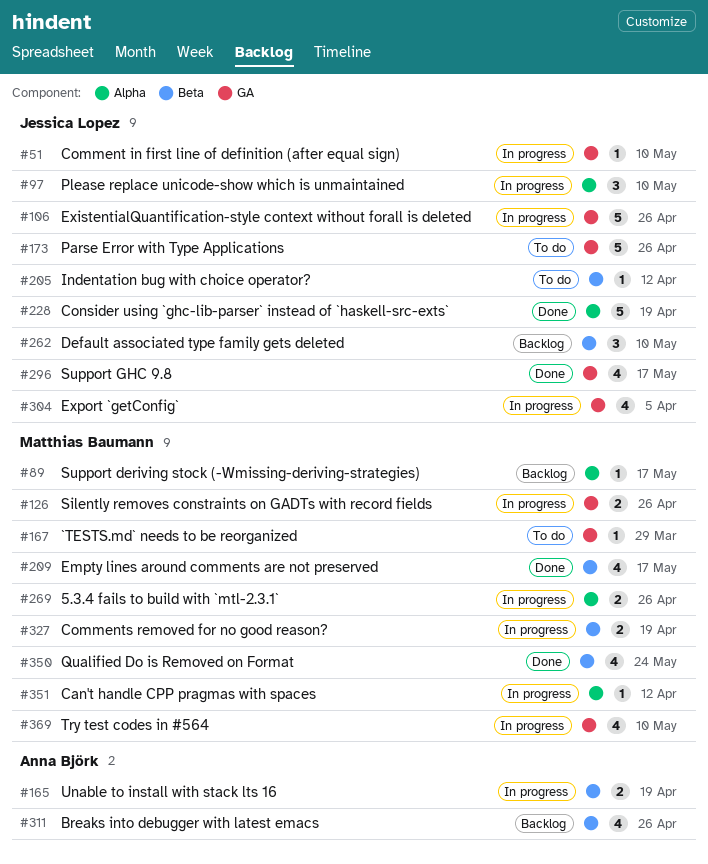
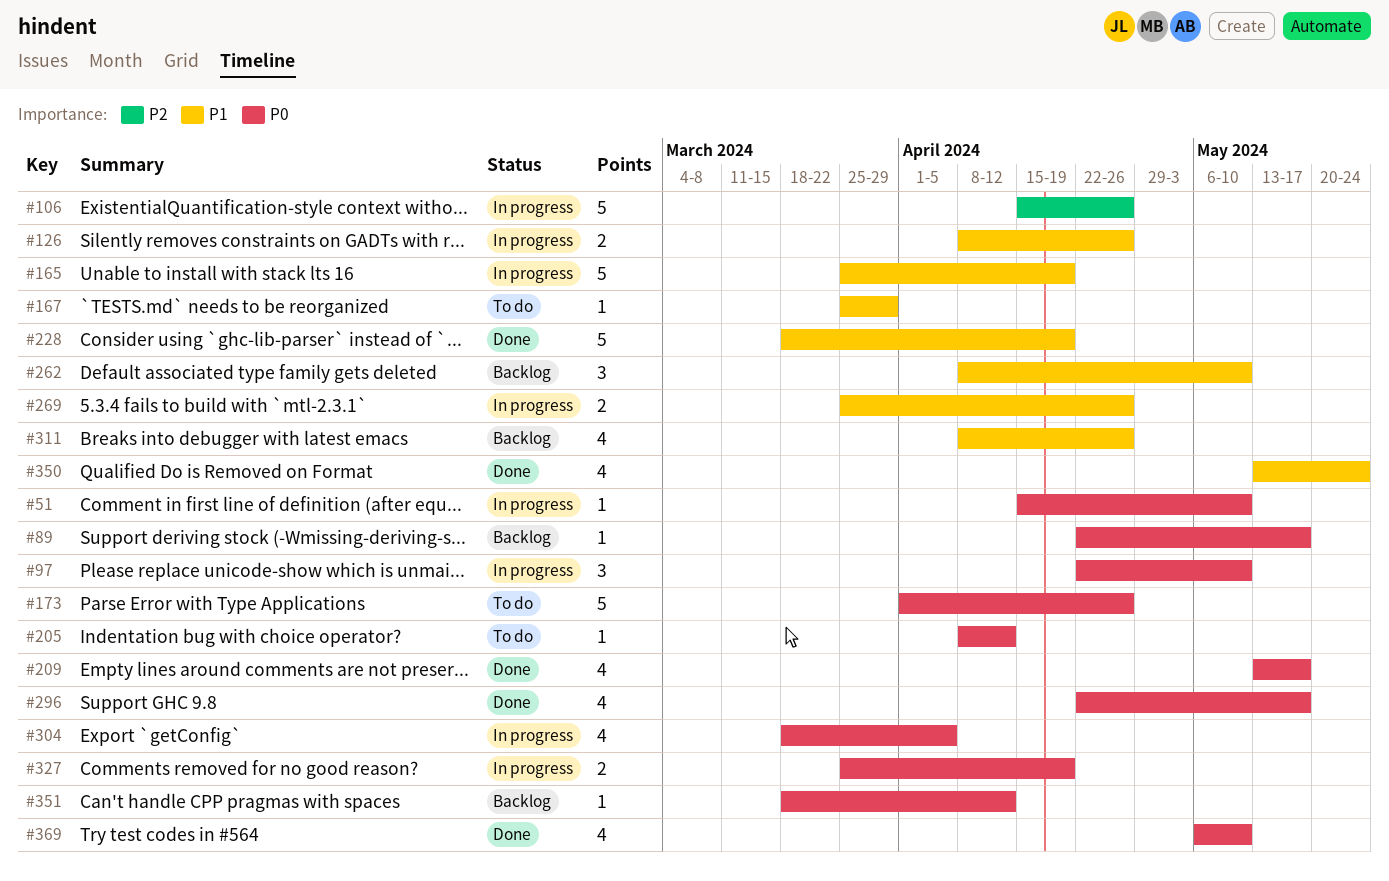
#165, estimate: 2 -> 5
#351, status: In progress -> Backlog
#369, status: In progress -> Done

